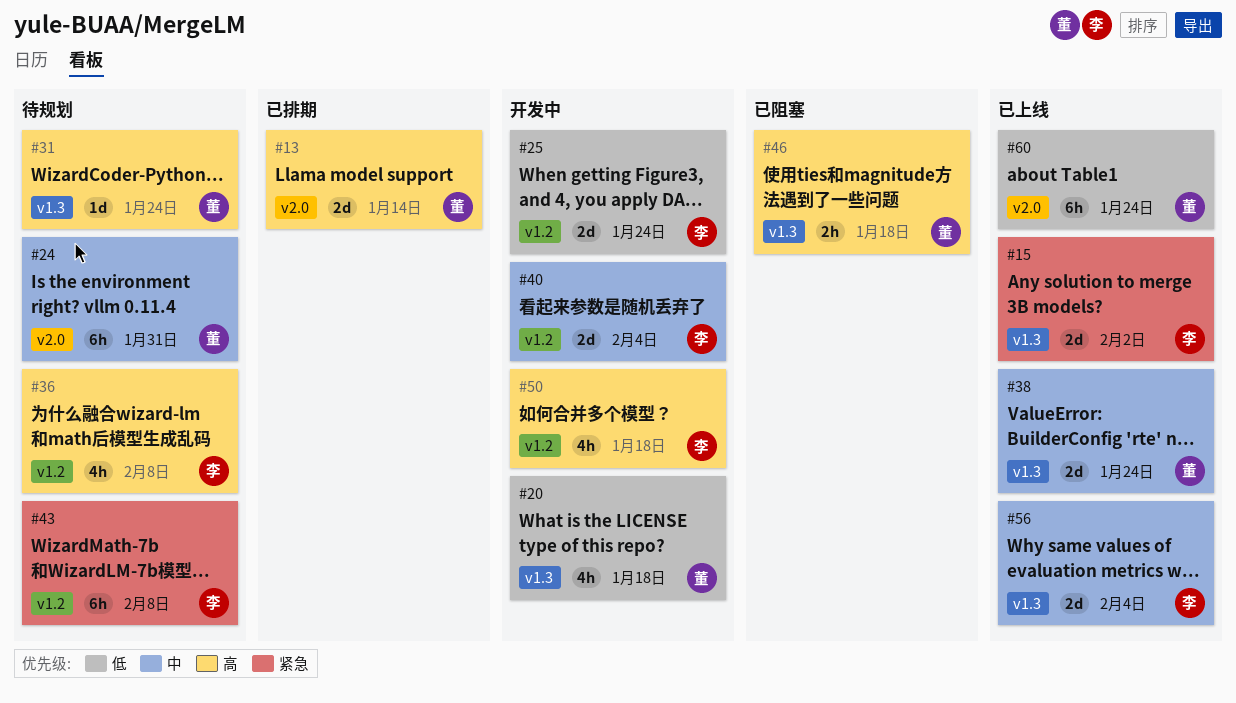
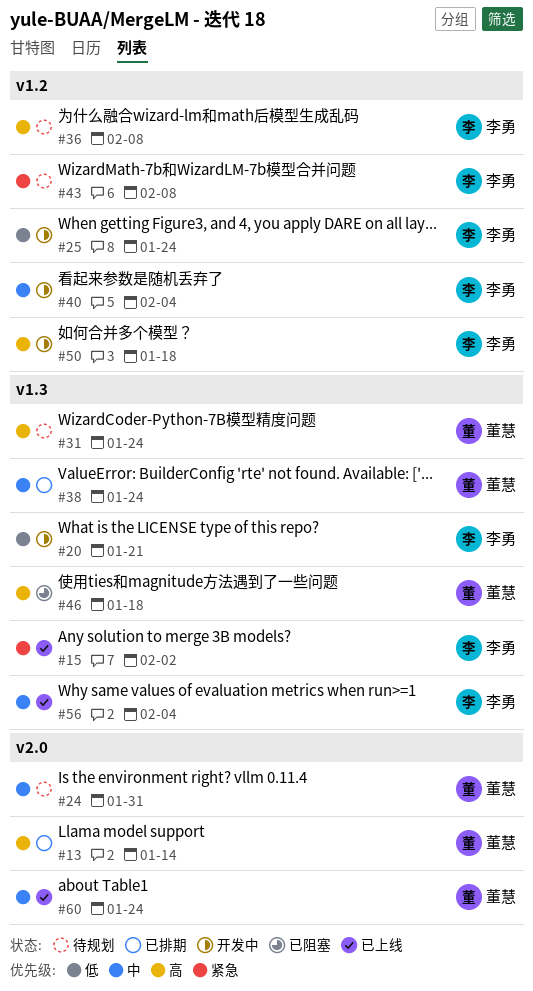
#20, owner: 董慧 -> 李勇
#20, due: Jan 18 -> Jan 21
#38, status: 已上线 -> 已排期
#60, priority: 低 -> 中

